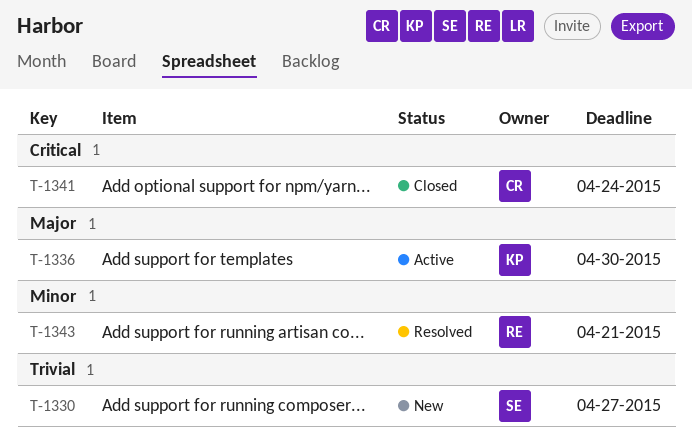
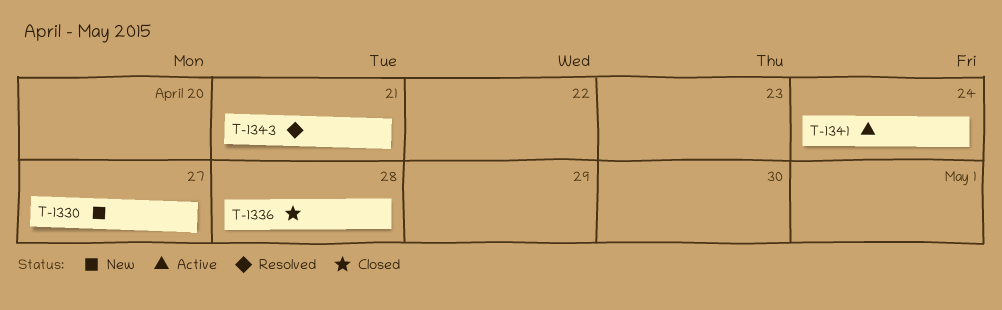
T-1336, status: Active -> Closed
T-1336, due: Apr 30 -> Apr 28
T-1341, status: Closed -> Active

